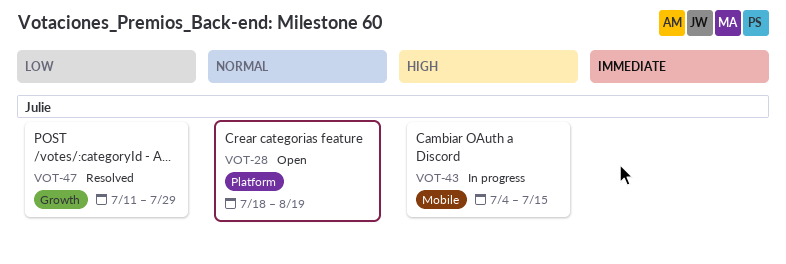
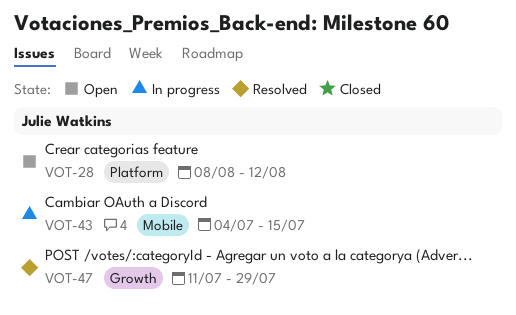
VOT-28, start: Jul 18 -> Aug 8
VOT-28, due: Aug 19 -> Aug 12

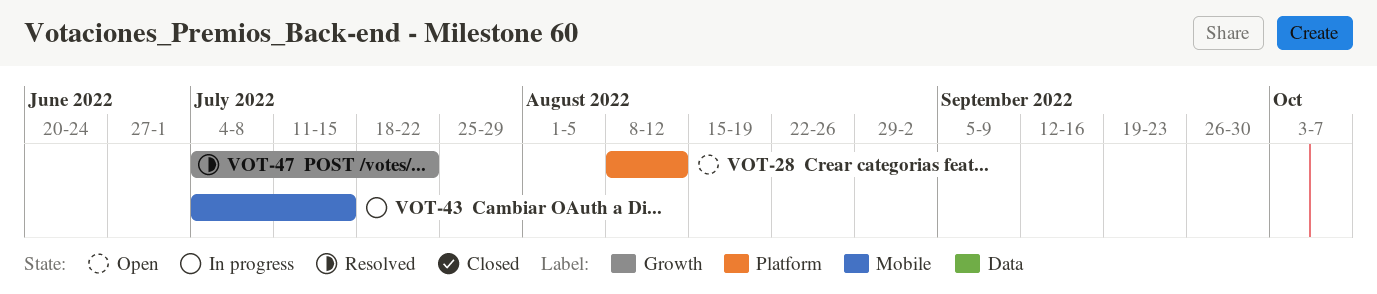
VOT-47, start: Jul 11 -> Jul 4
VOT-47, due: Jul 29 -> Jul 22

